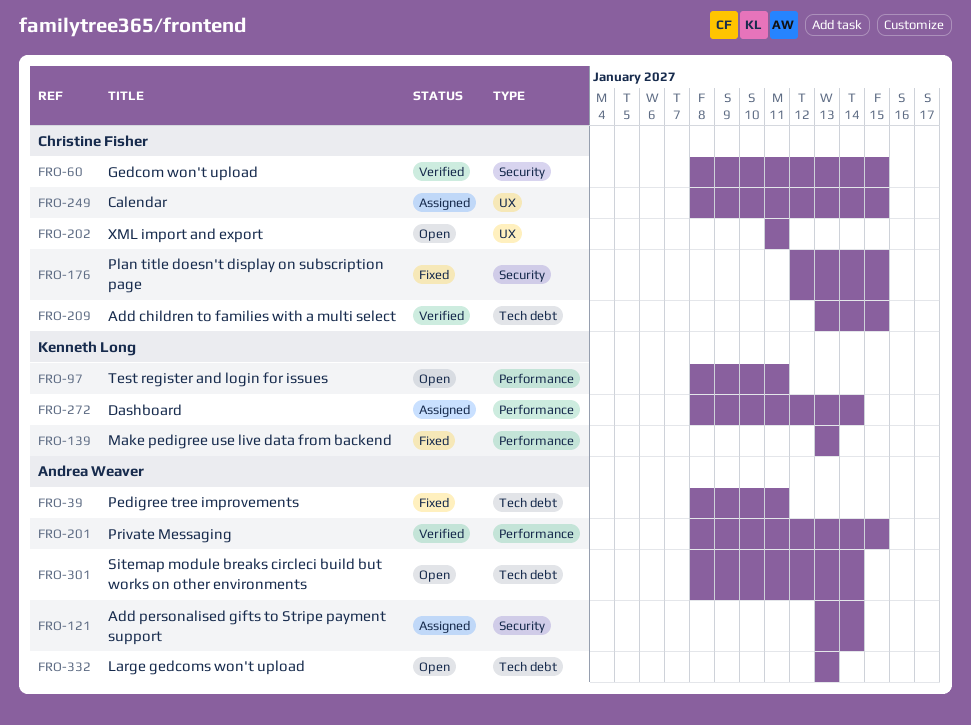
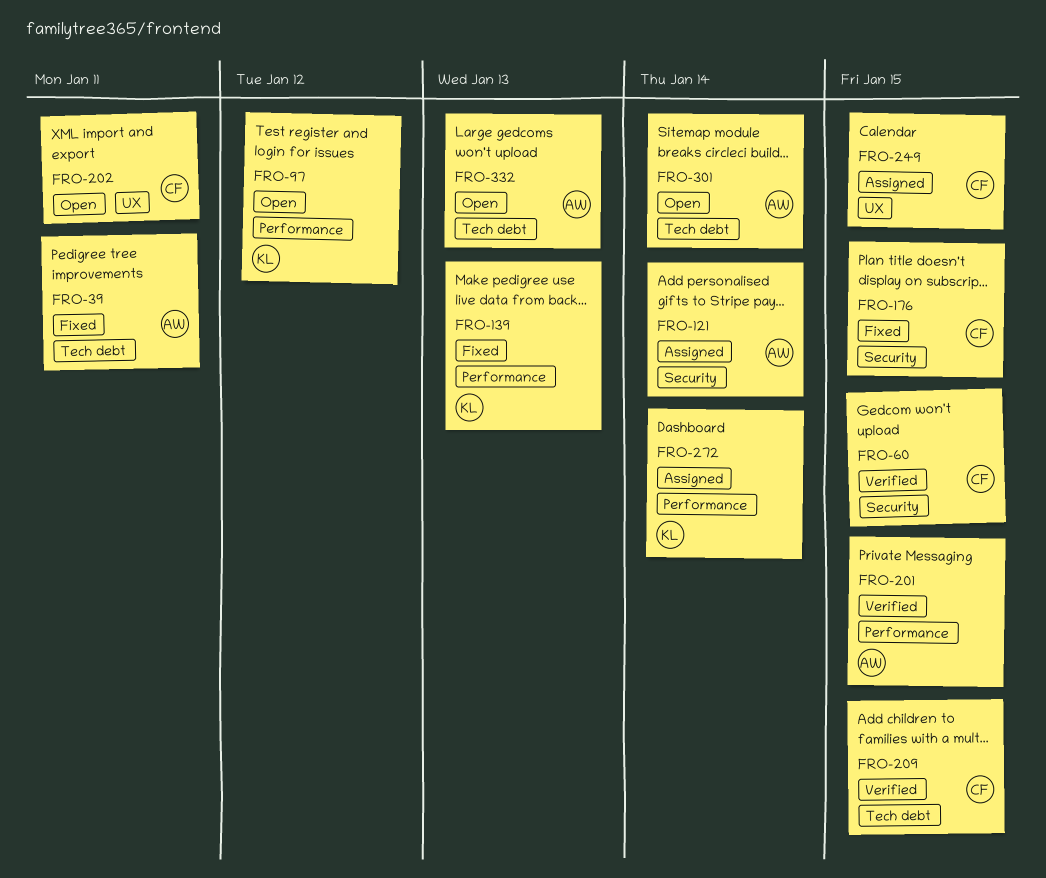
FRO-97, due: Jan 11 -> Jan 12

